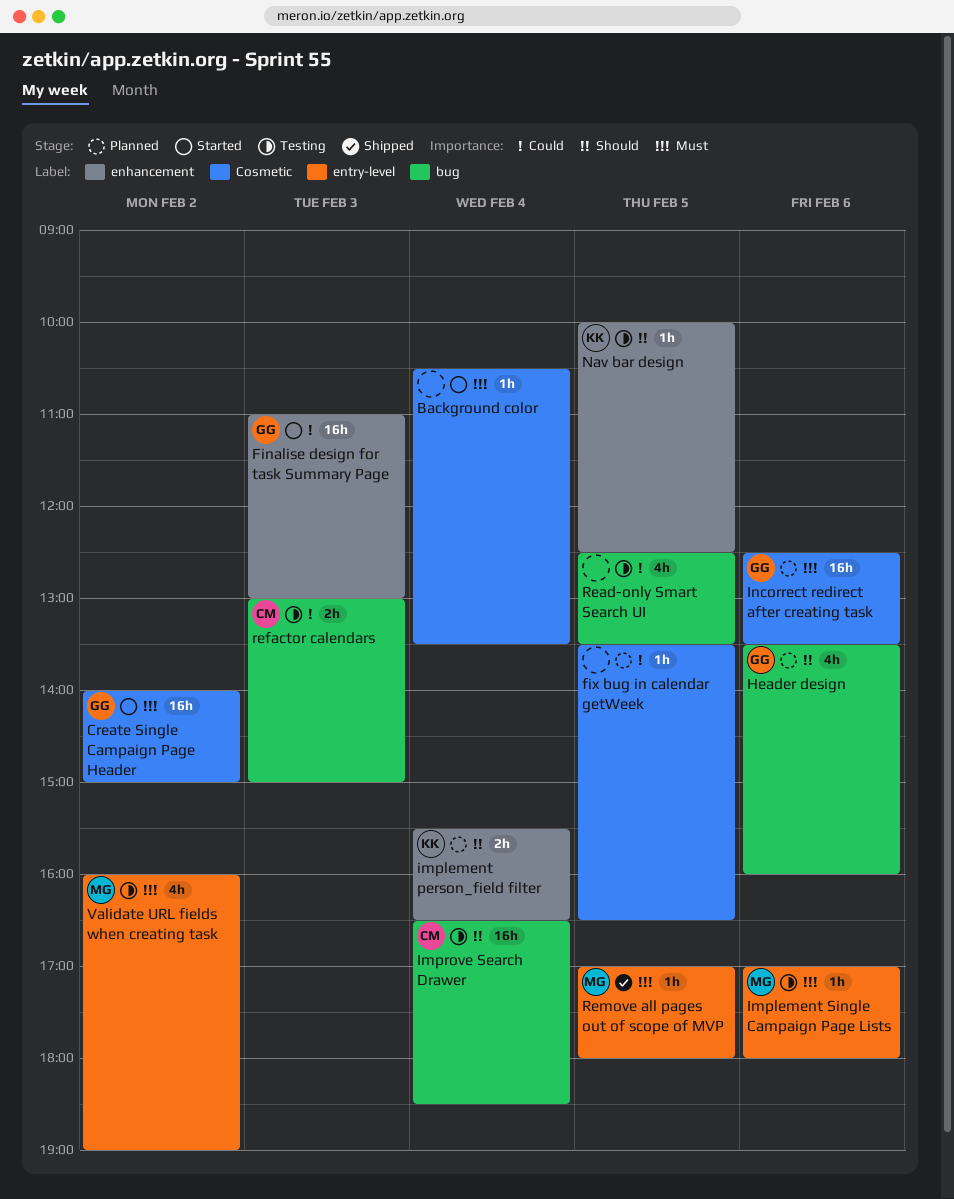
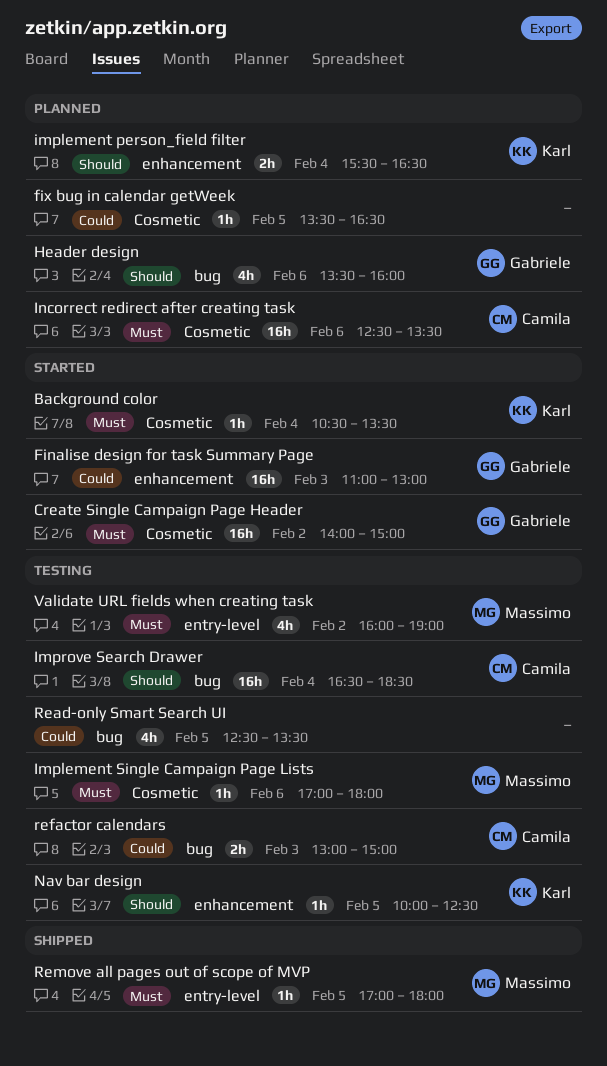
Background color, owner: none -> Karl
Implement Single Campaign Page Lists, label: entry-level -> Cosmetic
Incorrect redirect after creating task, owner: Gabriele -> Camila

